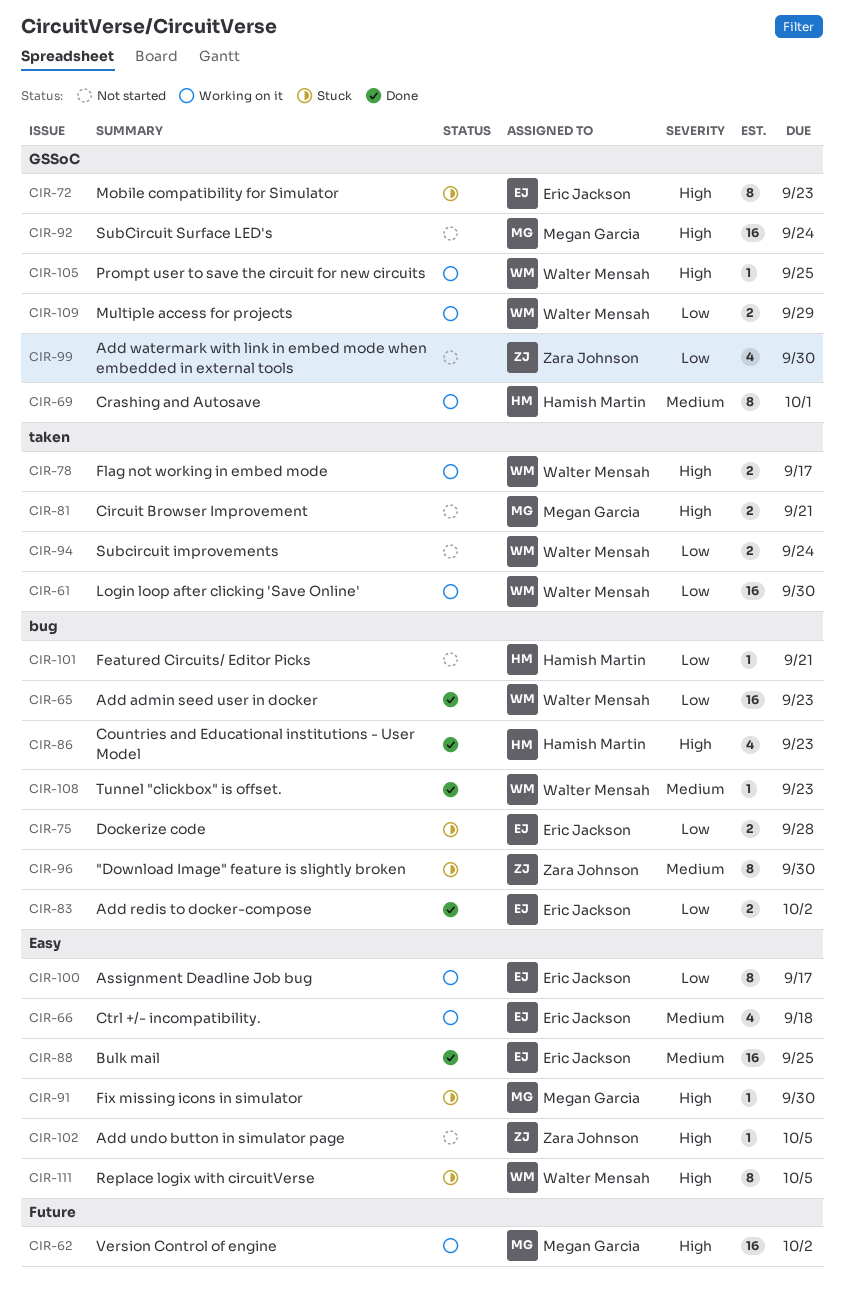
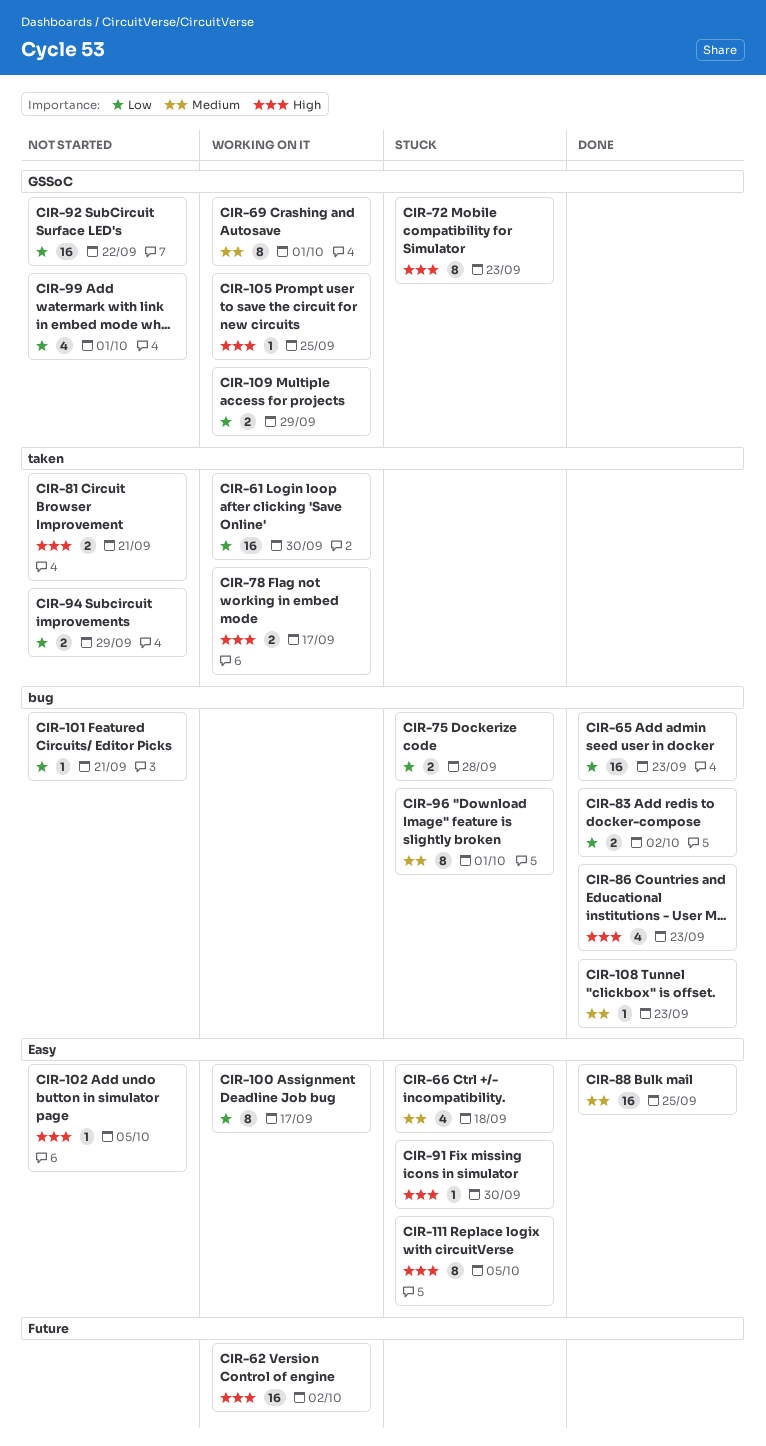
CIR-66, status: Working on it -> Stuck
CIR-92, priority: High -> Low
CIR-92, due: Sep 24 -> Sep 22
CIR-94, due: Sep 24 -> Sep 29
CIR-96, due: Sep 30 -> Oct 1
CIR-99, due: Sep 30 -> Oct 1

